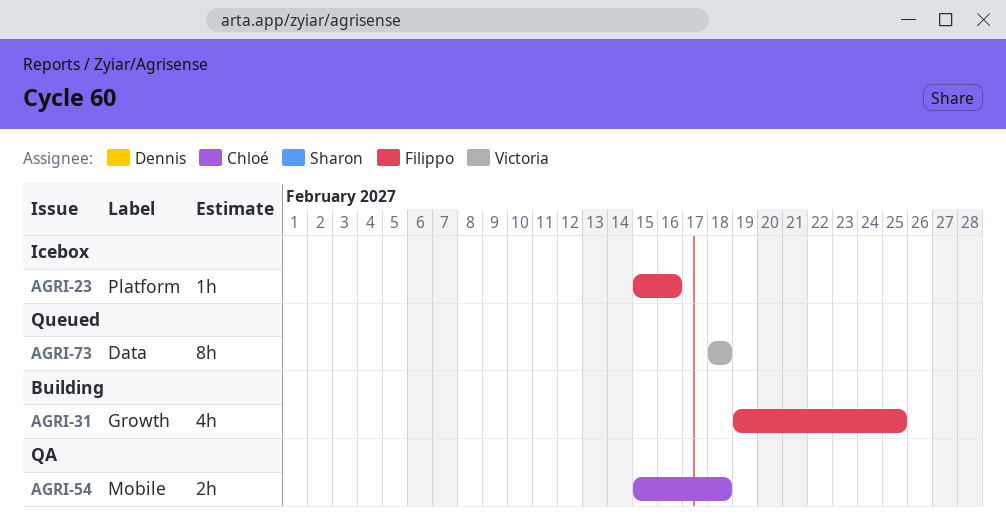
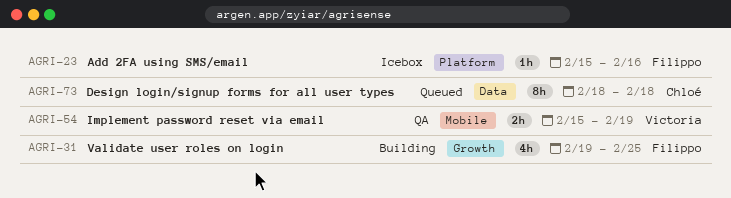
AGRI-54, owner: Chloé -> Victoria
AGRI-54, due: Feb 18 -> Feb 19
AGRI-73, owner: Victoria -> Chloé

